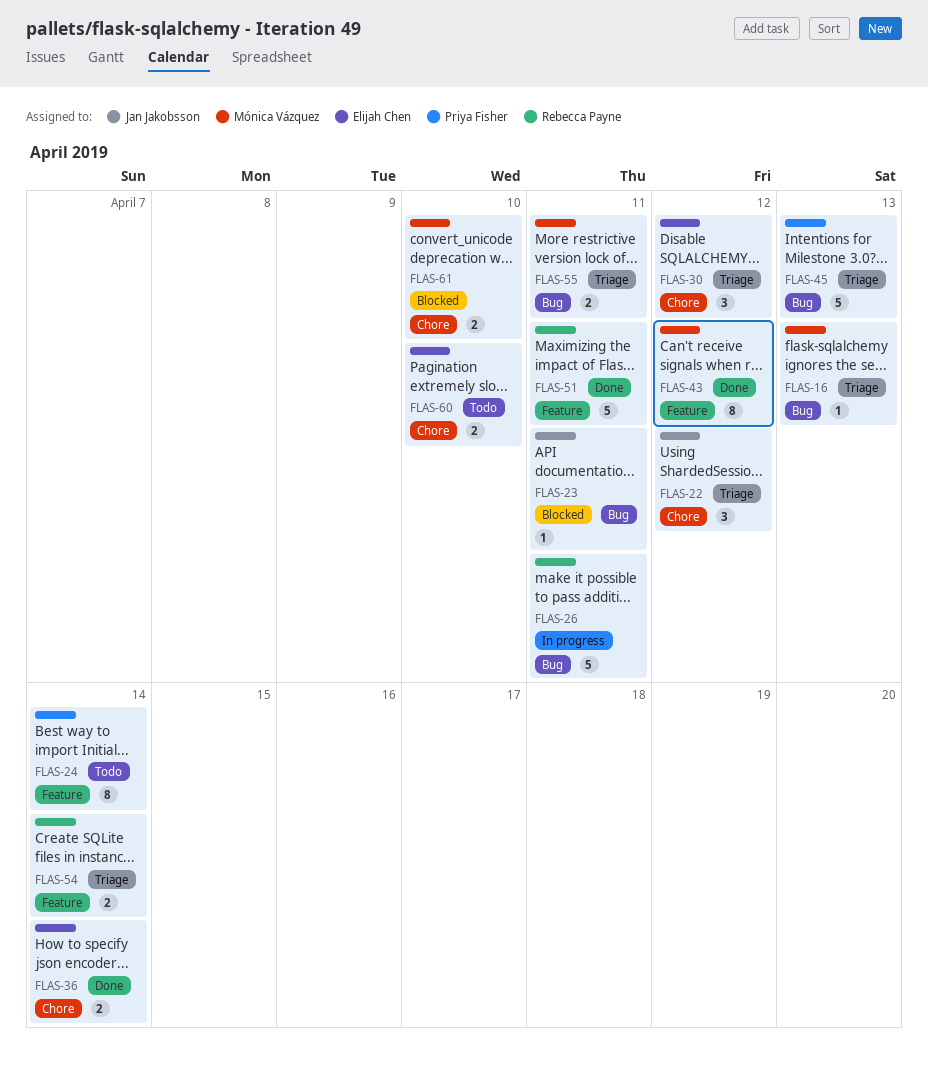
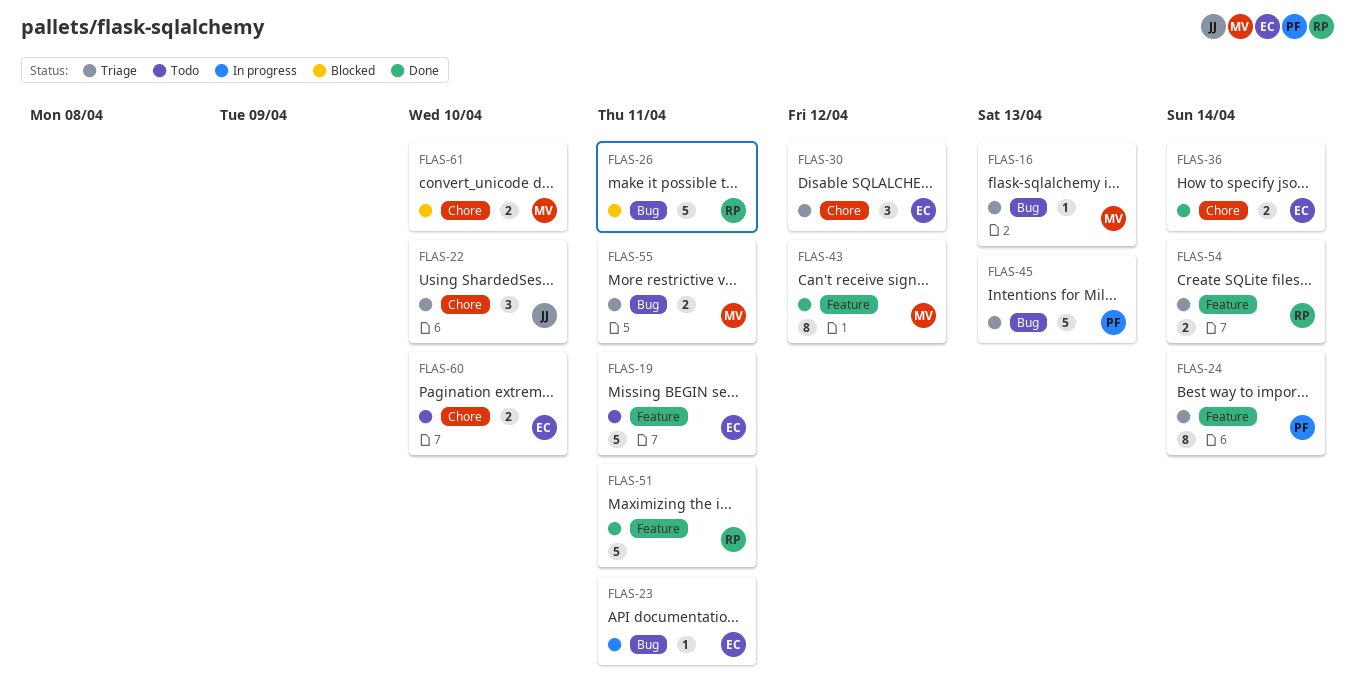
FLAS-19: none -> present
FLAS-22, due: Apr 12 -> Apr 10
FLAS-23, status: Blocked -> In progress
FLAS-23, owner: Jan Jakobsson -> Elijah Chen
FLAS-24, status: Todo -> Triage
FLAS-26, status: In progress -> Blocked

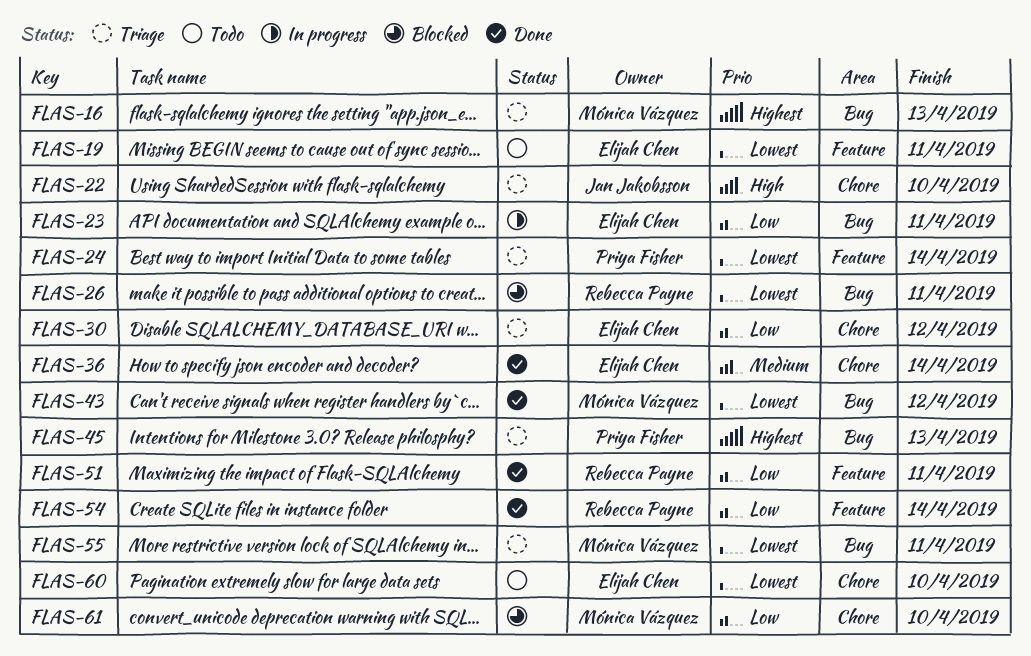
FLAS-43, label: Feature -> Bug
FLAS-54, status: Triage -> Done

